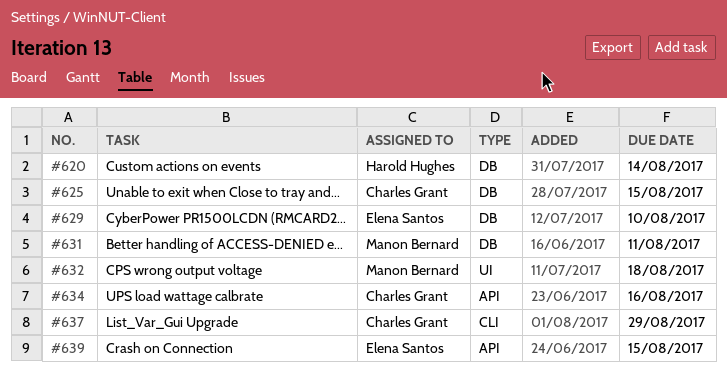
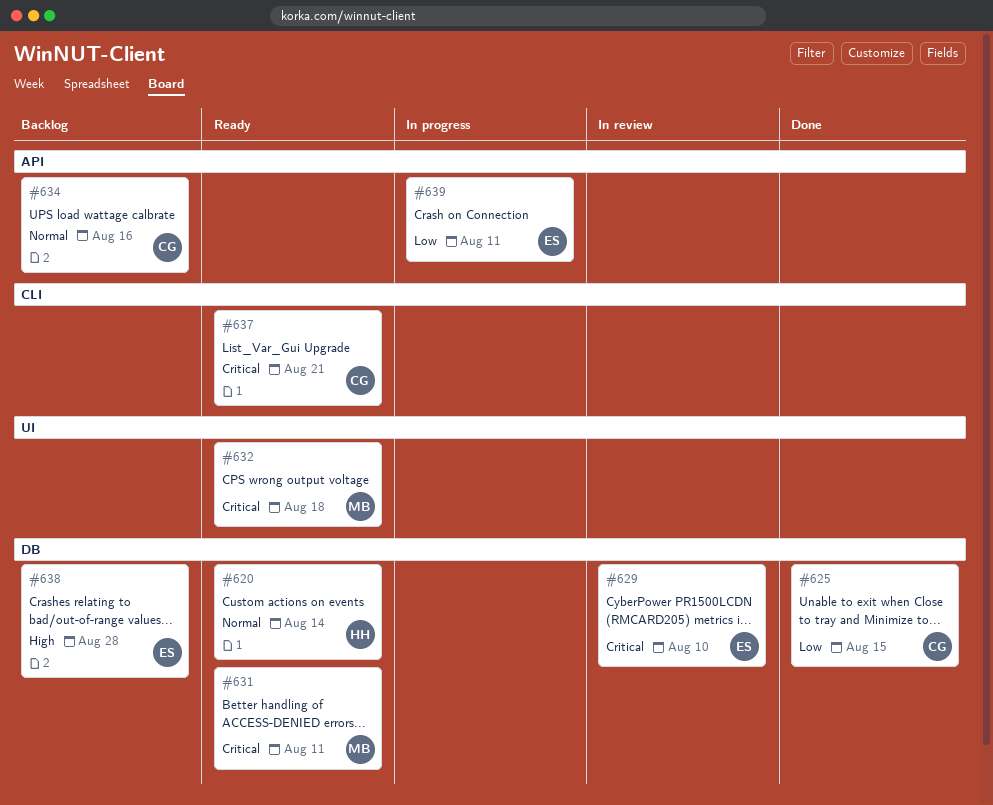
#637, due: Aug 29 -> Aug 21
#638: none -> present
#639, due: Aug 15 -> Aug 11

